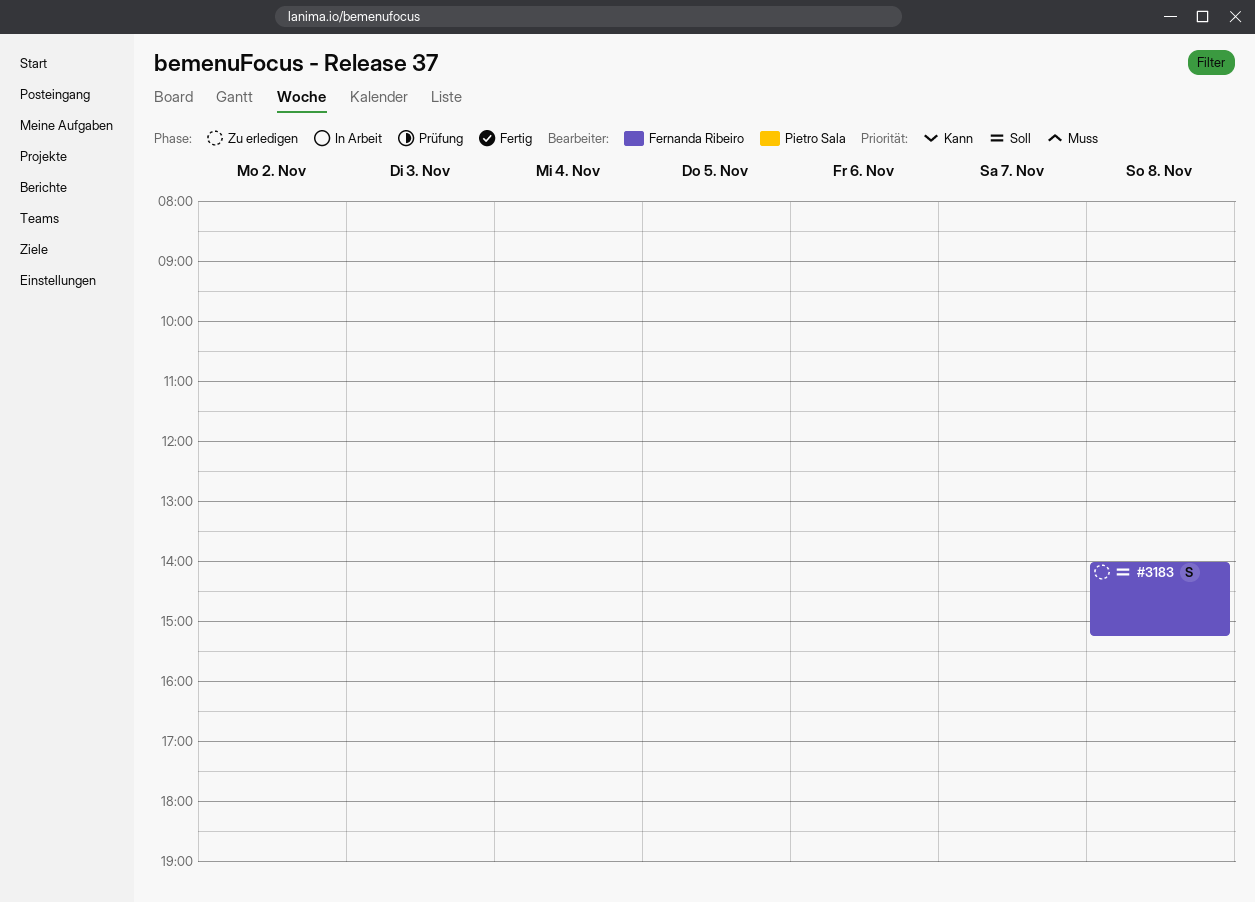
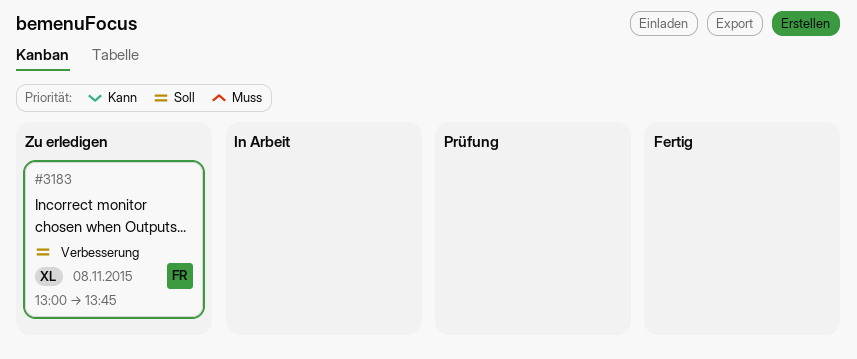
#3183, estimate: S -> XL
#3183, begins: 14:00 -> 13:00
#3183, ends: 15:15 -> 13:45

